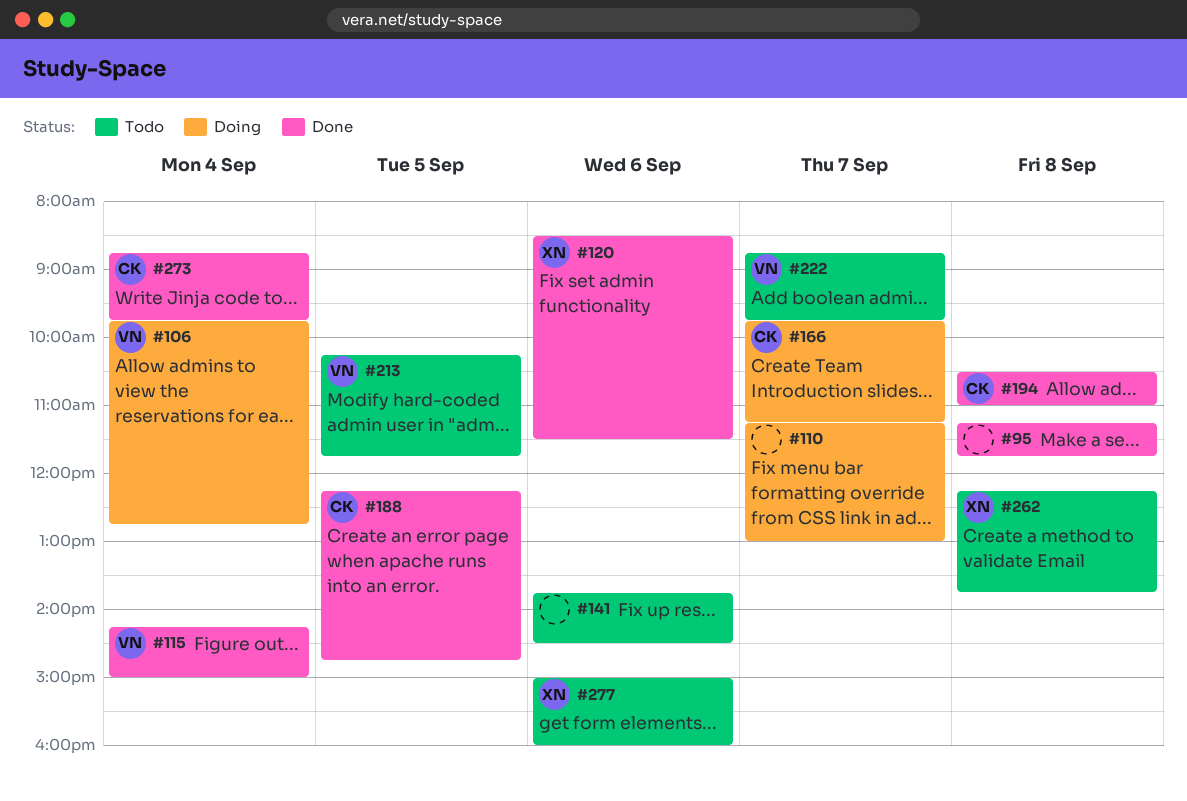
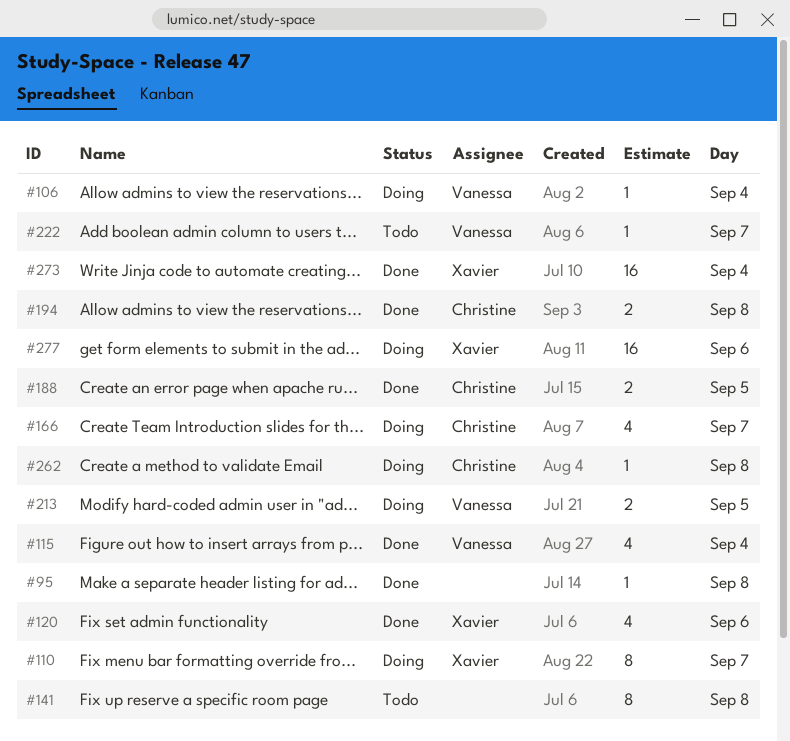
#110, owner: none -> Xavier
#141, day: Sep 6 -> Sep 8
#213, status: Todo -> Doing
#262, status: Todo -> Doing
#262, owner: Xavier -> Christine
#273, owner: Christine -> Xavier
#277, status: Todo -> Doing

